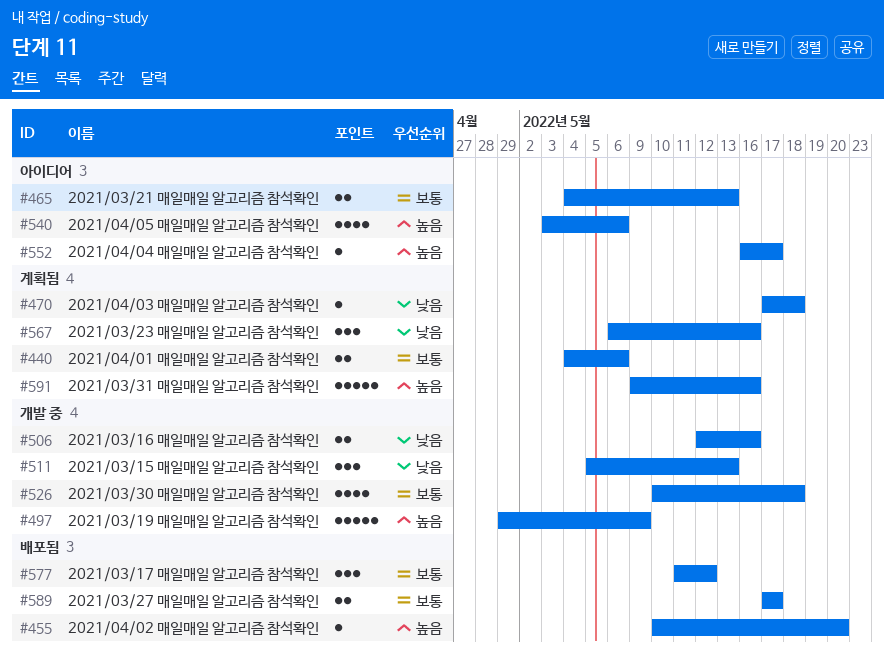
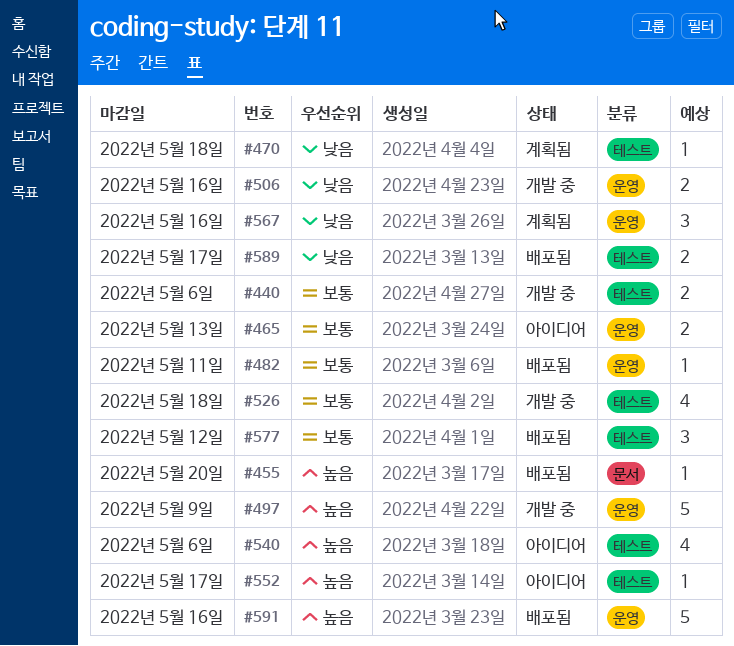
#440, status: 계획됨 -> 개발 중
#482: none -> present
#511: present -> none
#589, priority: 보통 -> 낮음
#591, status: 계획됨 -> 배포됨

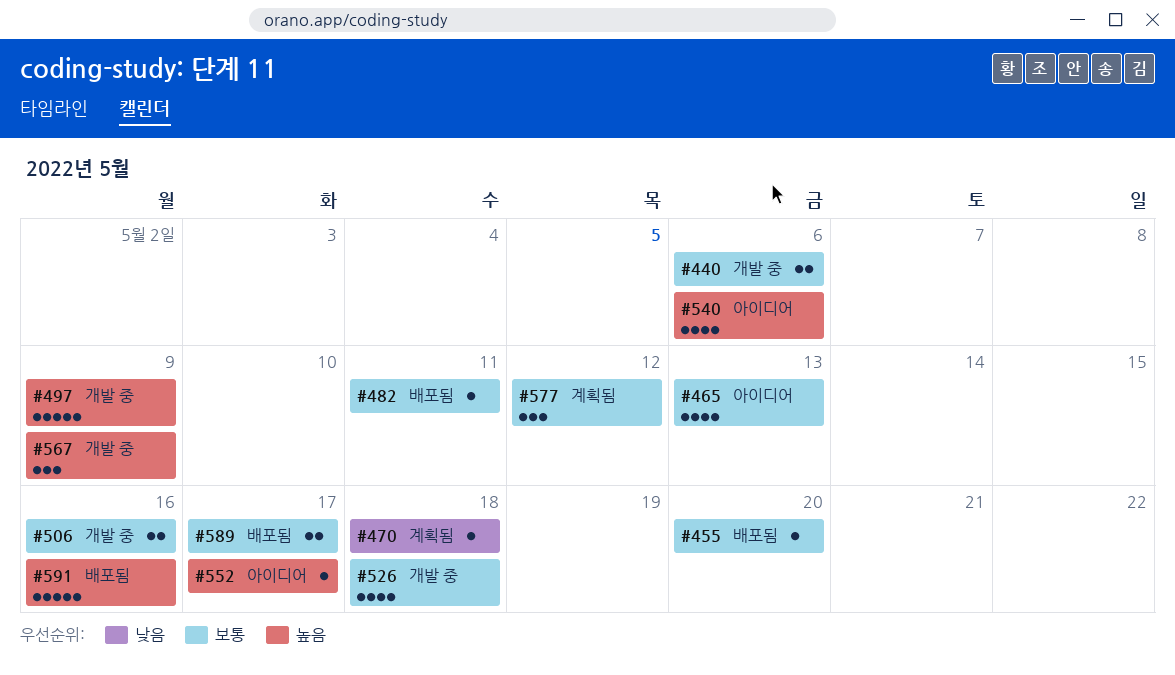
#455, priority: 높음 -> 보통
#465, estimate: 2 -> 4
#506, priority: 낮음 -> 보통
#567, status: 계획됨 -> 개발 중
#567, priority: 낮음 -> 높음
#567, due: May 16 -> May 9
#577, status: 배포됨 -> 계획됨
#589, priority: 낮음 -> 보통

